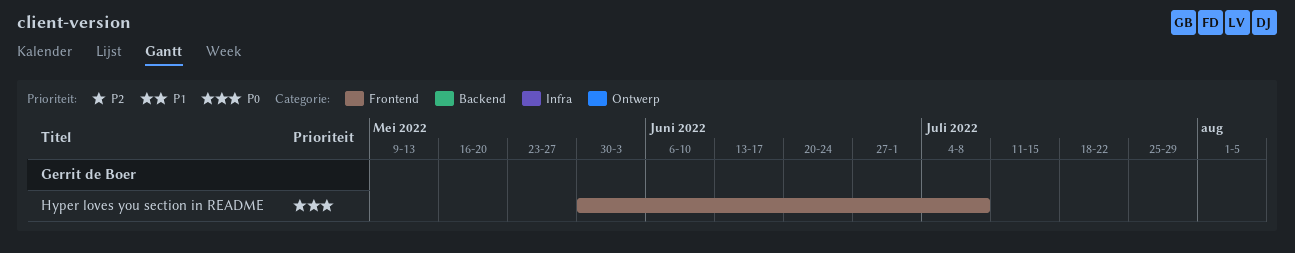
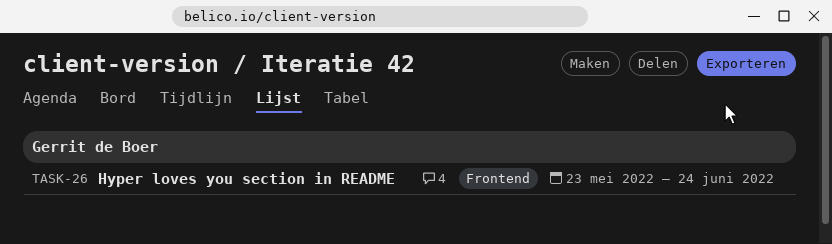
Hyper loves you section in README, start: May 30 -> May 23
Hyper loves you section in README, due: Jul 8 -> Jun 24

